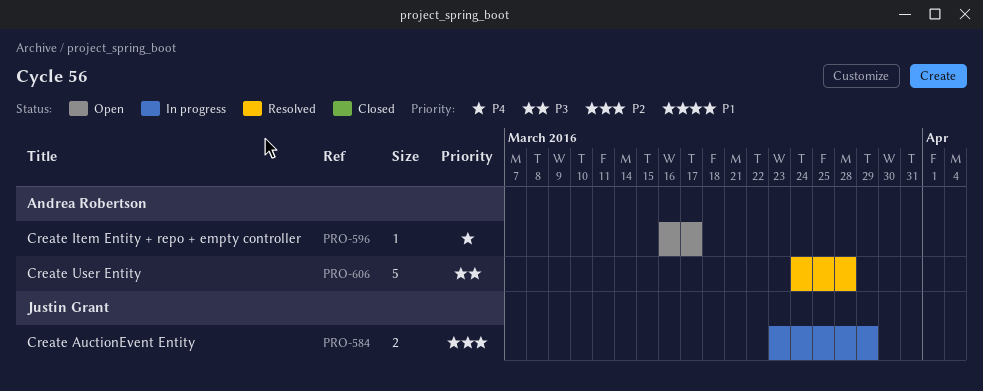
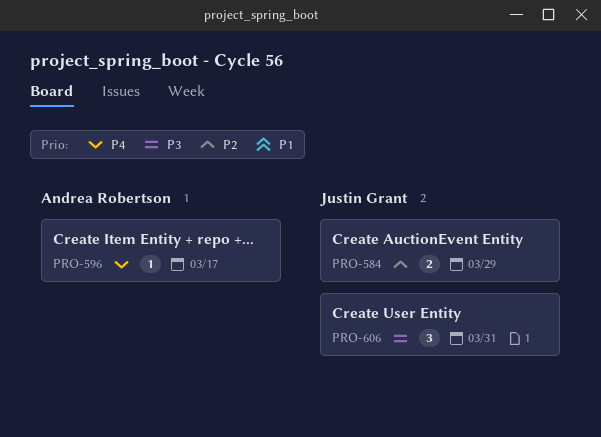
PRO-606, owner: Andrea Robertson -> Justin Grant
PRO-606, estimate: 5 -> 3
PRO-606, due: Mar 28 -> Mar 31

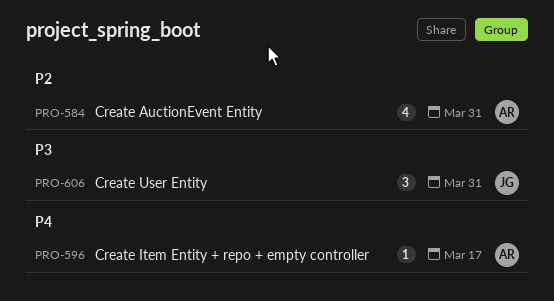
PRO-584, owner: Justin Grant -> Andrea Robertson
PRO-584, estimate: 2 -> 4
PRO-584, due: Mar 29 -> Mar 31

